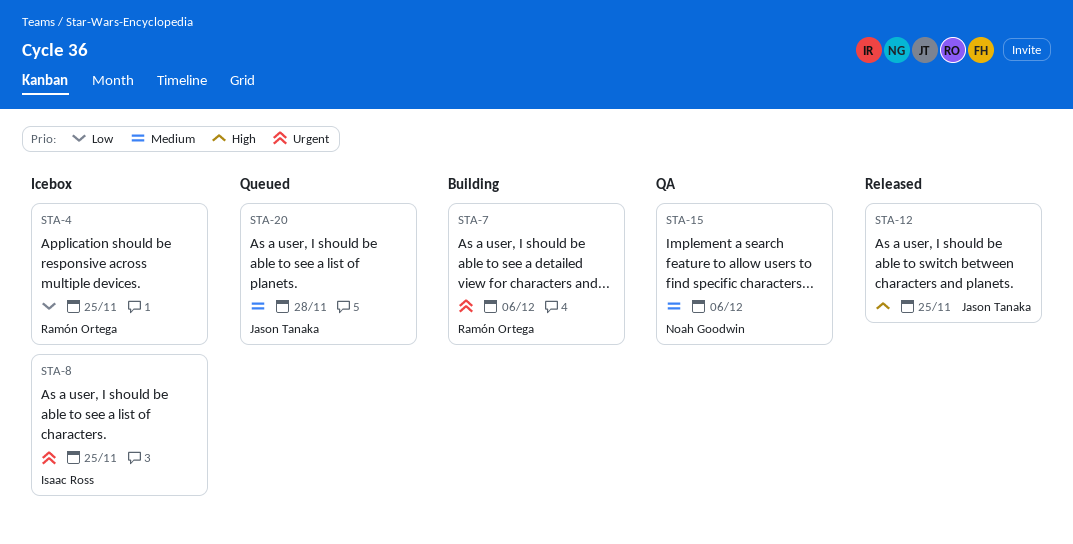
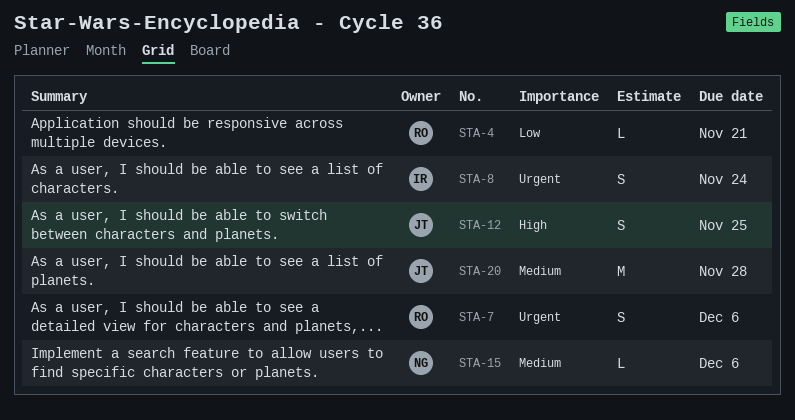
STA-4, due: Nov 25 -> Nov 21
STA-8, due: Nov 25 -> Nov 24

